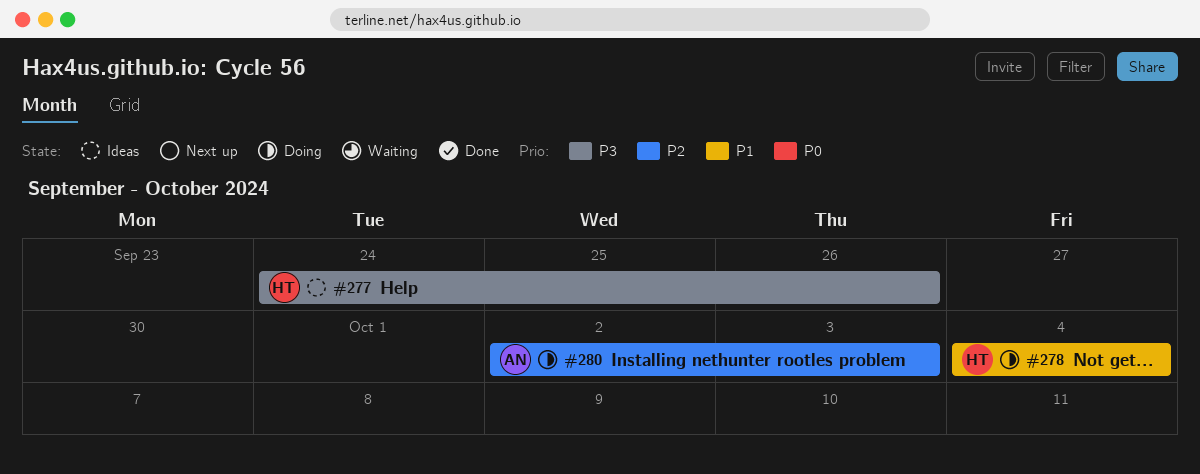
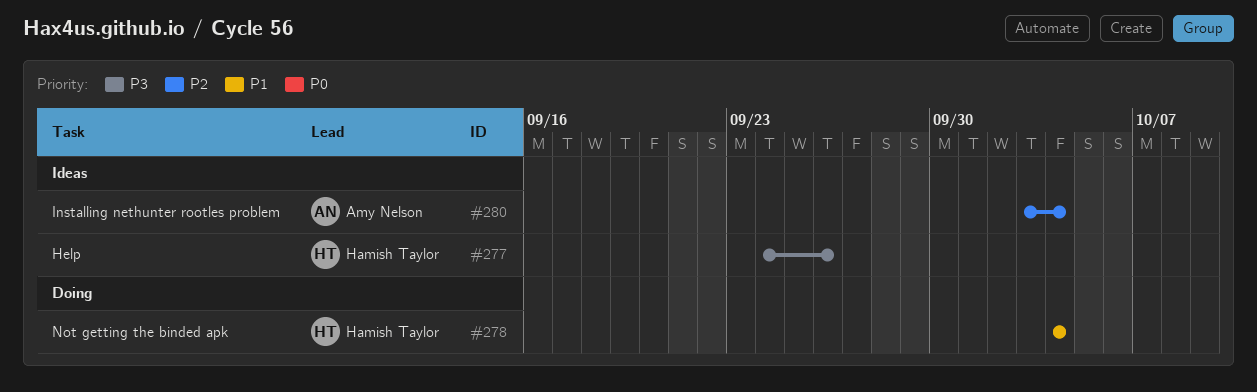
#280, status: Doing -> Ideas
#280, start: Oct 2 -> Oct 3
#280, due: Oct 3 -> Oct 4

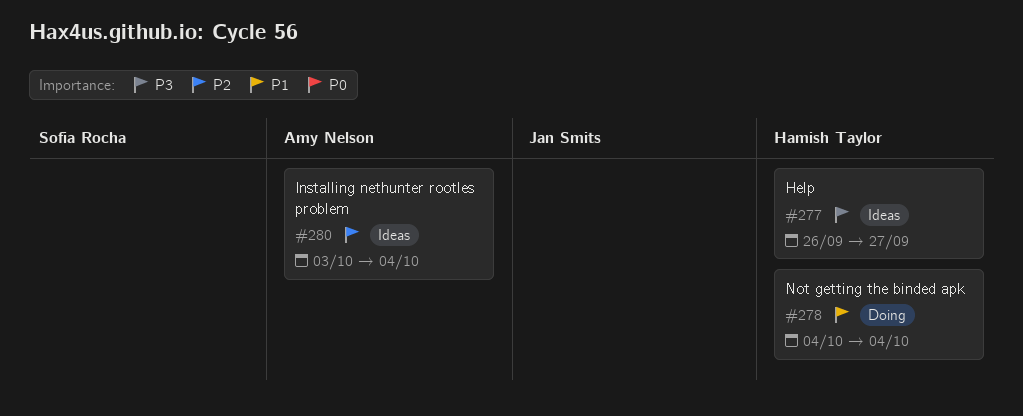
#277, start: Sep 24 -> Sep 26
#277, due: Sep 26 -> Sep 27

